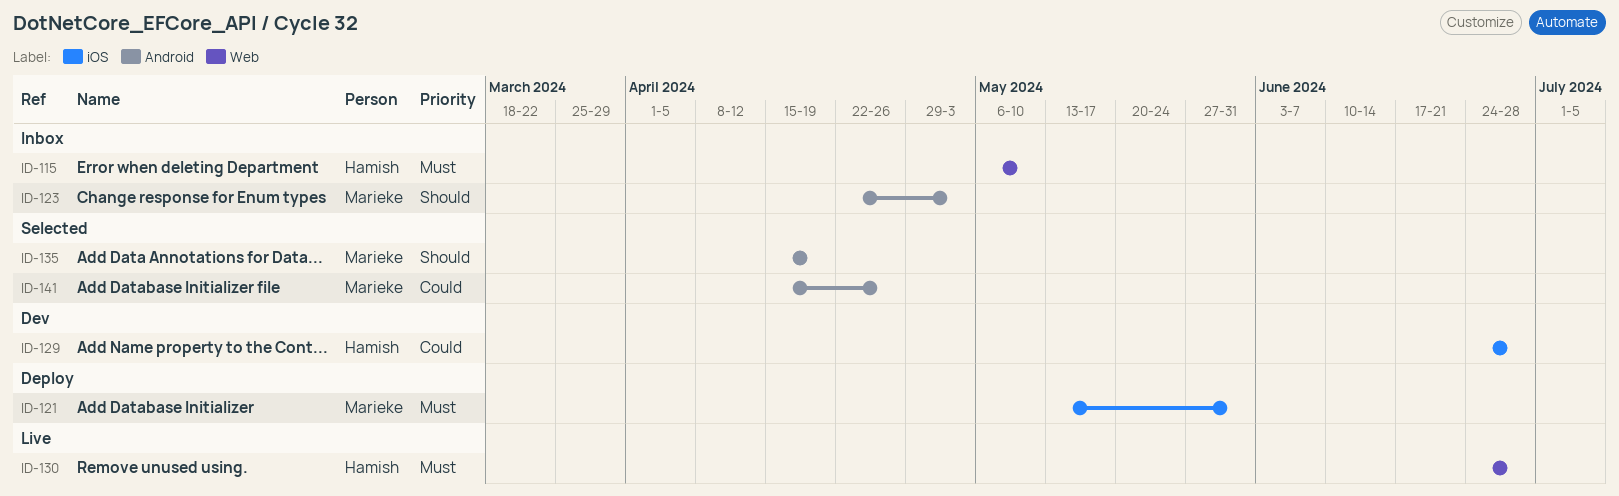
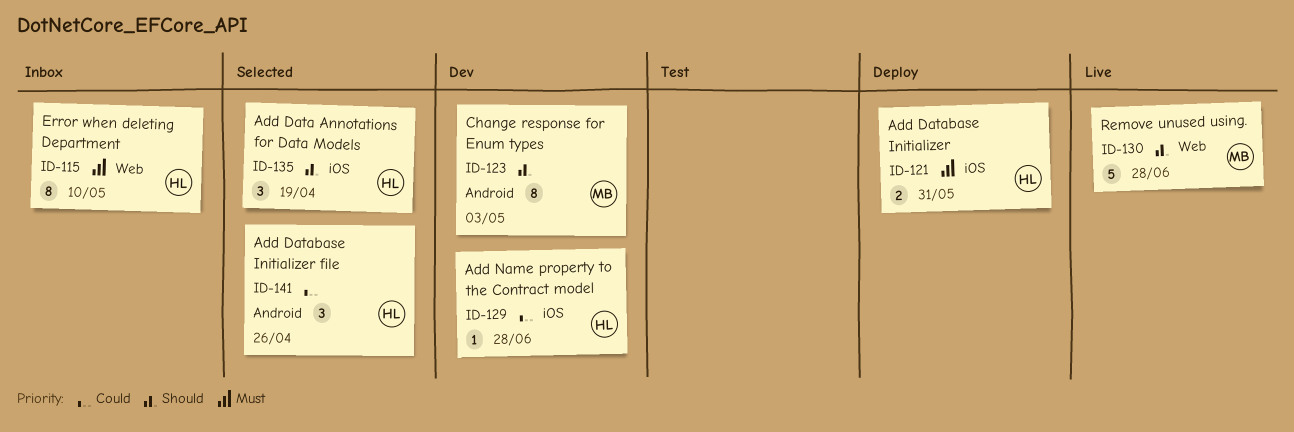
ID-121, owner: Marieke -> Hamish
ID-123, status: Inbox -> Dev
ID-130, owner: Hamish -> Marieke
ID-130, priority: Must -> Should
ID-135, owner: Marieke -> Hamish
ID-135, label: Android -> iOS
ID-141, owner: Marieke -> Hamish

